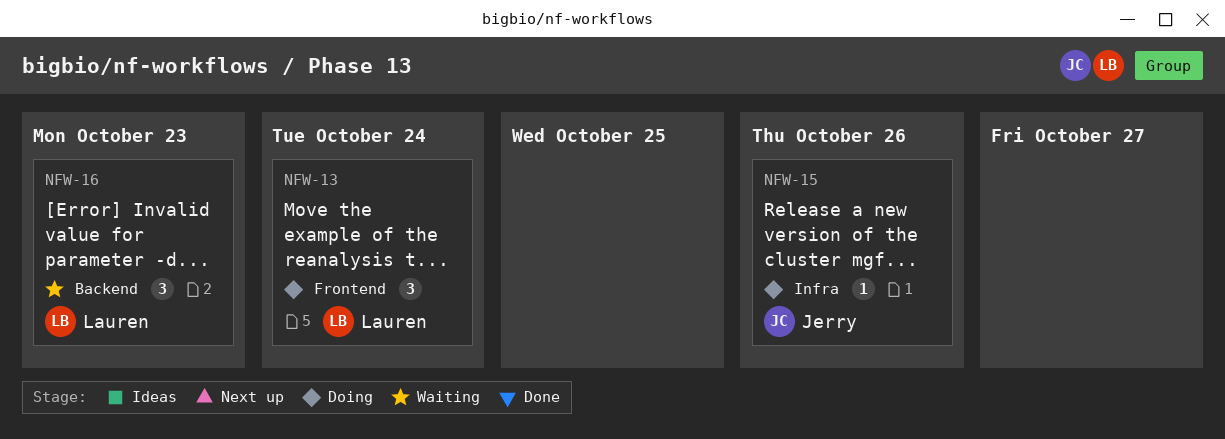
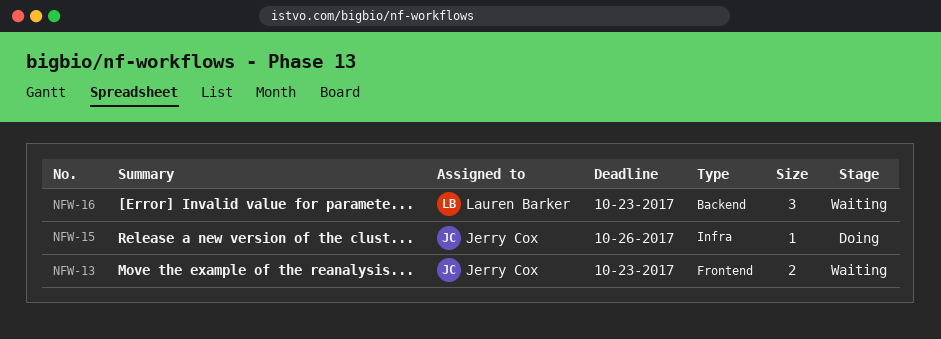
NFW-13, status: Doing -> Waiting
NFW-13, owner: Lauren Barker -> Jerry Cox
NFW-13, estimate: 3 -> 2
NFW-13, due: Oct 24 -> Oct 23

